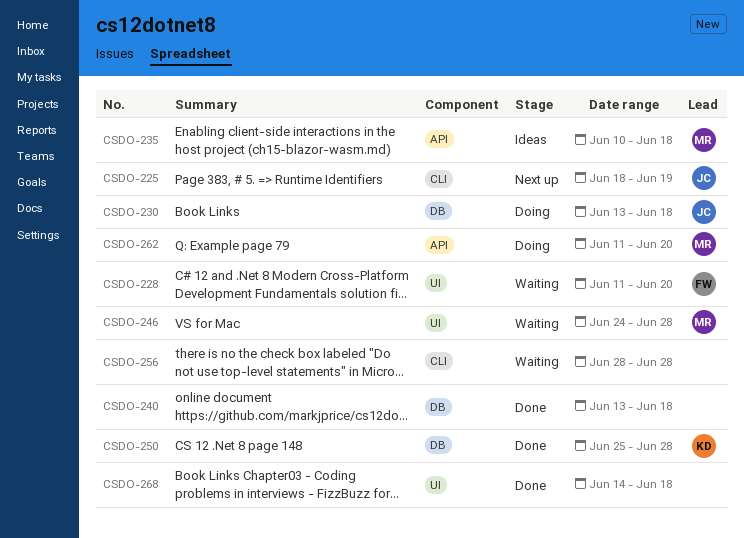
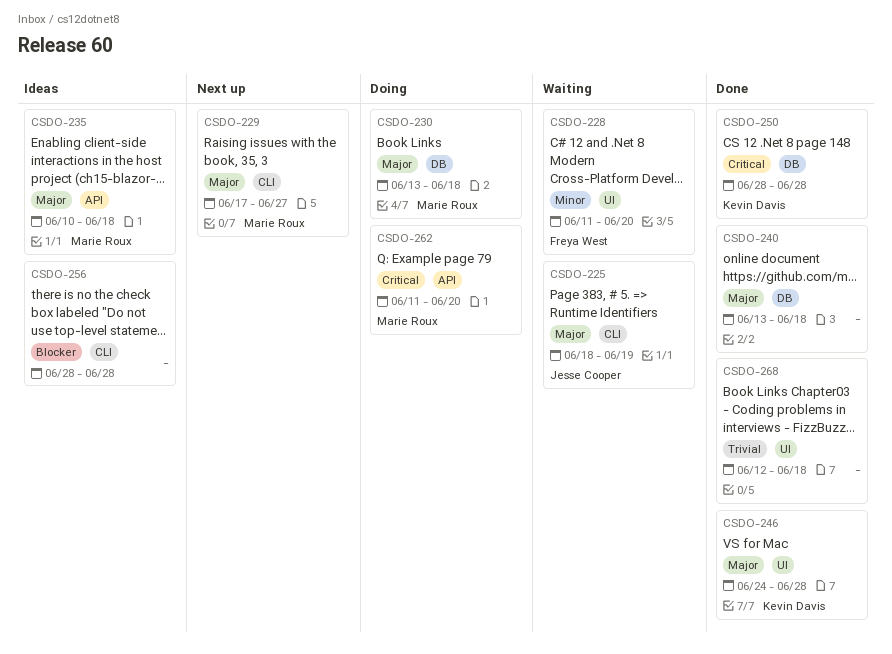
CSDO-225, status: Next up -> Waiting
CSDO-229: none -> present
CSDO-230, owner: Jesse Cooper -> Marie Roux
CSDO-246, status: Waiting -> Done
CSDO-246, owner: Marie Roux -> Kevin Davis
CSDO-250, start: Jun 25 -> Jun 28
CSDO-256, status: Waiting -> Ideas
CSDO-268, start: Jun 14 -> Jun 12

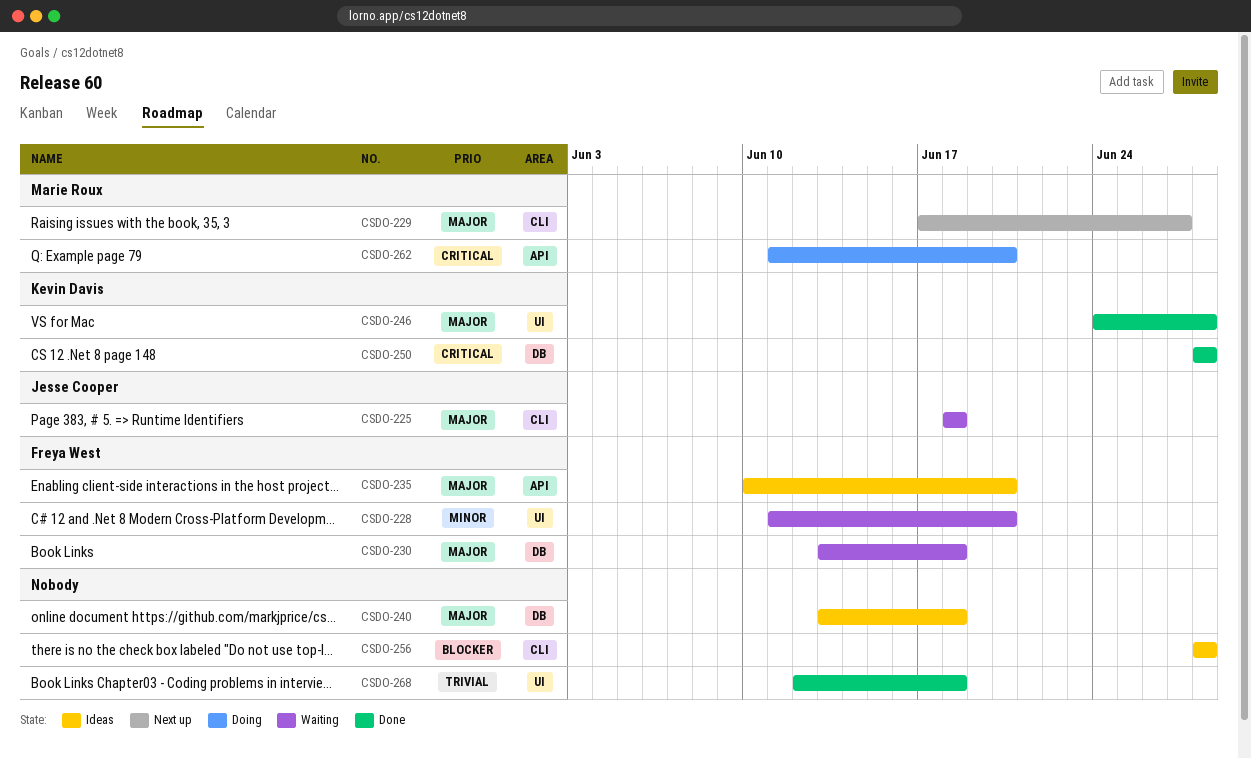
CSDO-225, due: Jun 19 -> Jun 18
CSDO-230, status: Doing -> Waiting
CSDO-230, owner: Marie Roux -> Freya West
CSDO-235, owner: Marie Roux -> Freya West
CSDO-235, due: Jun 18 -> Jun 20
CSDO-240, status: Done -> Ideas

